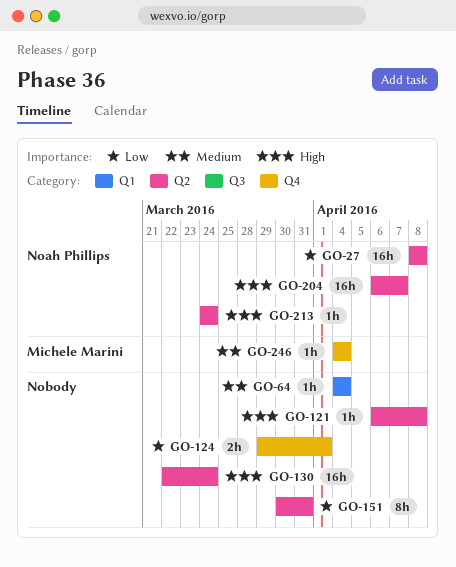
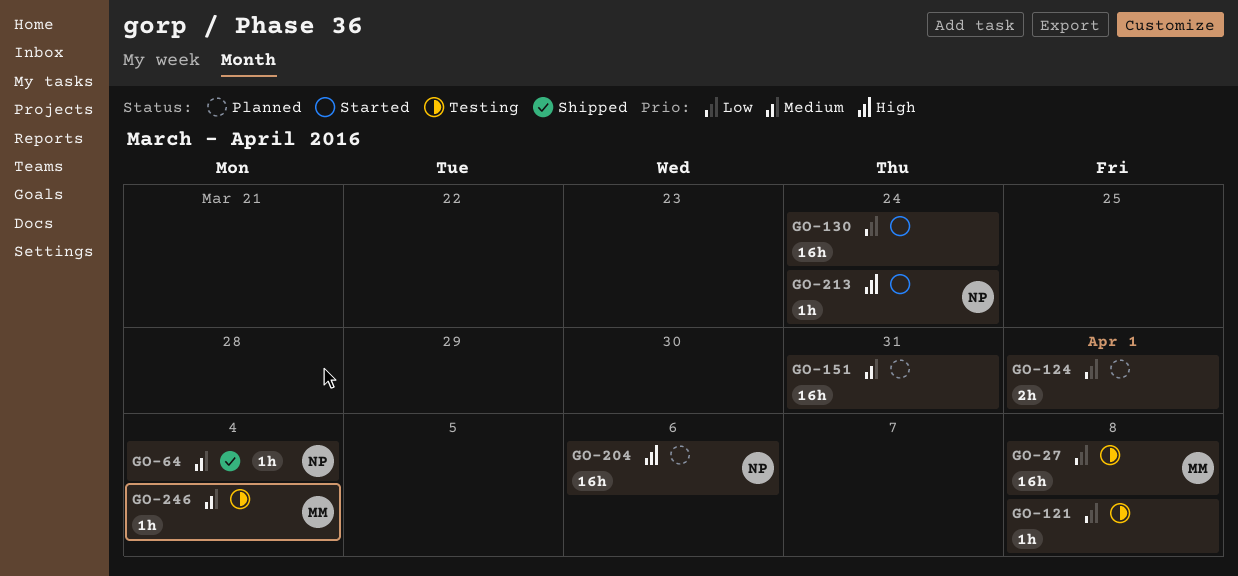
GO-27, owner: Noah Phillips -> Michele Marini
GO-64, owner: none -> Noah Phillips
GO-121, priority: High -> Low
GO-130, priority: High -> Low
GO-151, priority: Low -> Medium
GO-151, estimate: 8h -> 16h
GO-204, due: Apr 7 -> Apr 6

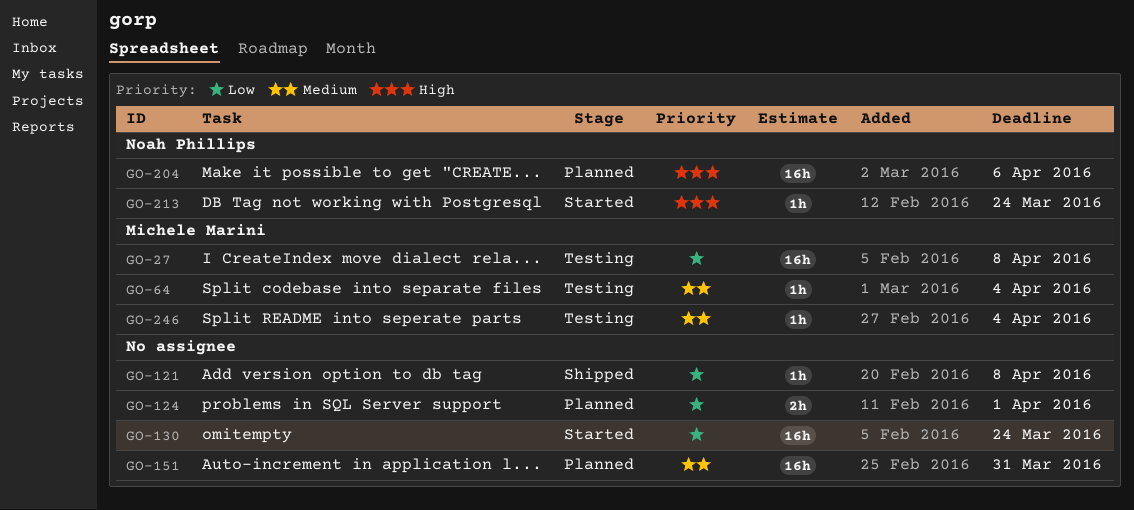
GO-64, status: Shipped -> Testing
GO-64, owner: Noah Phillips -> Michele Marini
GO-121, status: Testing -> Shipped

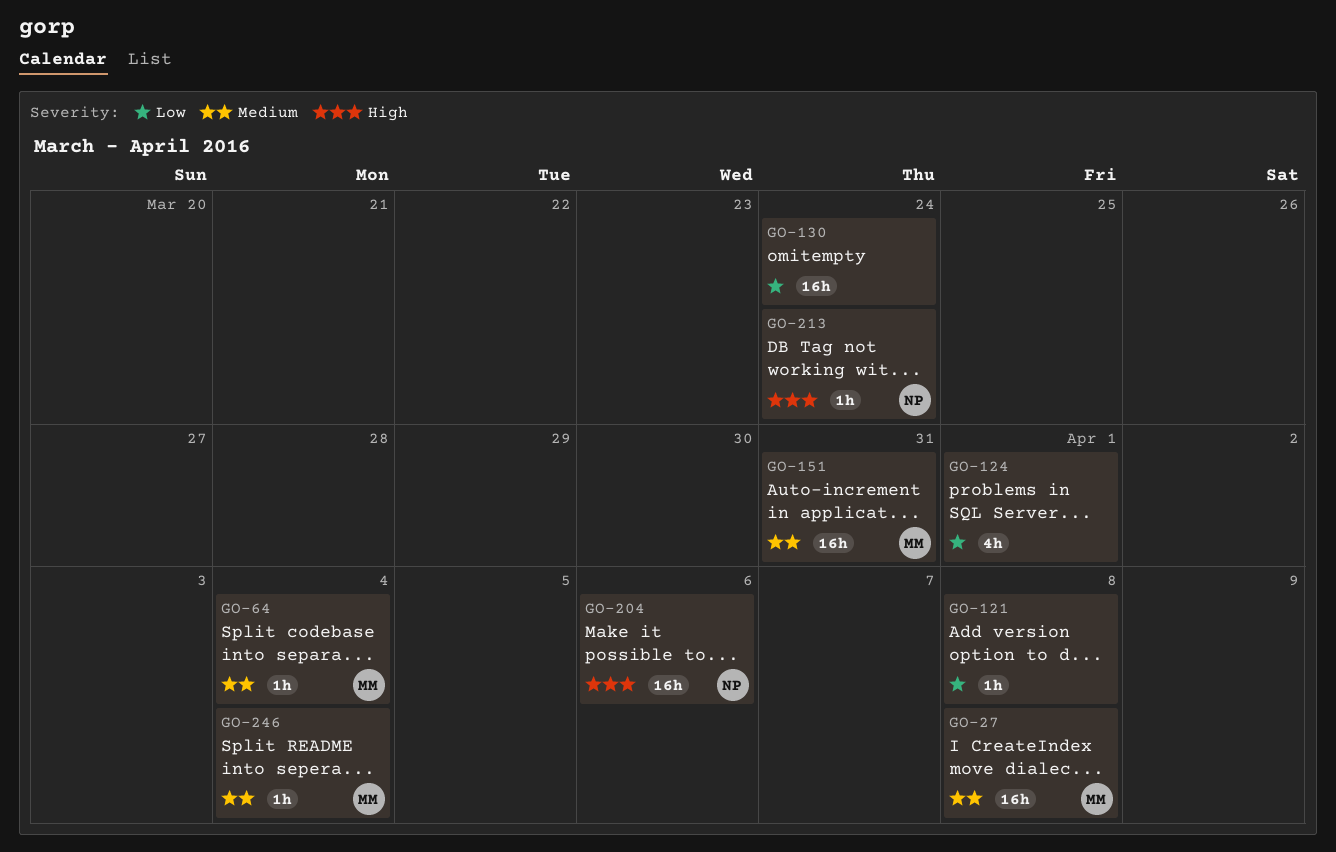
GO-27, priority: Low -> Medium
GO-124, estimate: 2h -> 4h
GO-151, owner: none -> Michele Marini

